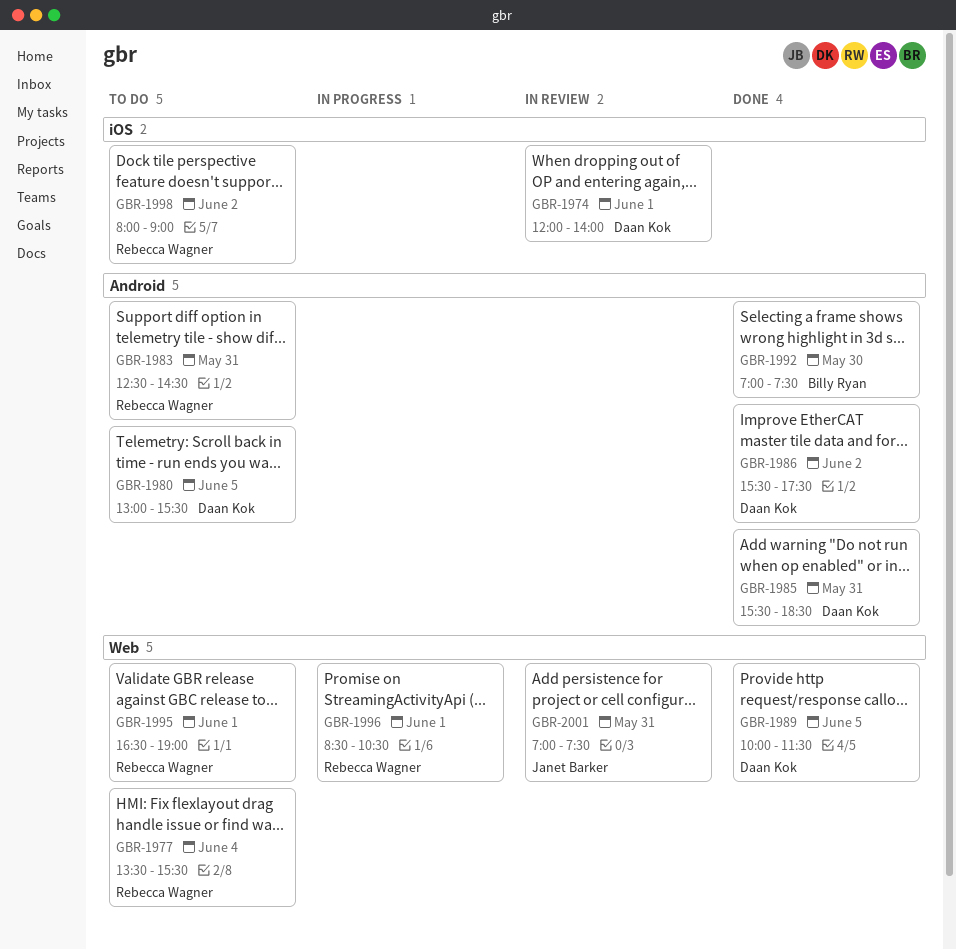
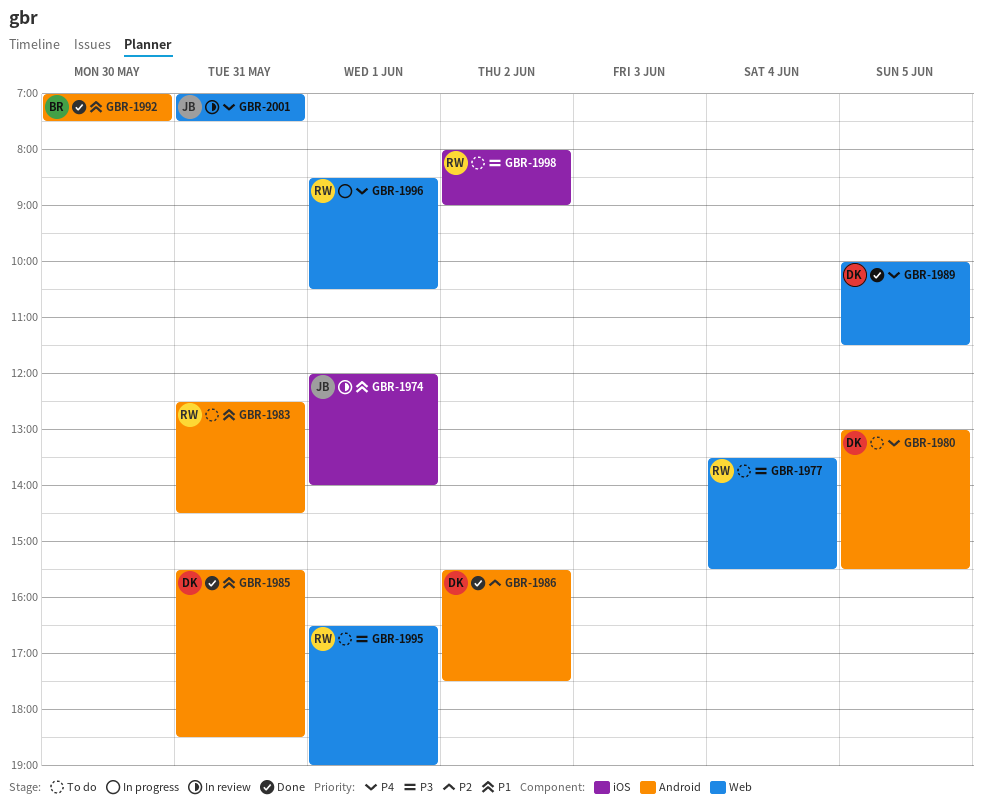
GBR-1974, owner: Daan Kok -> Janet Barker

